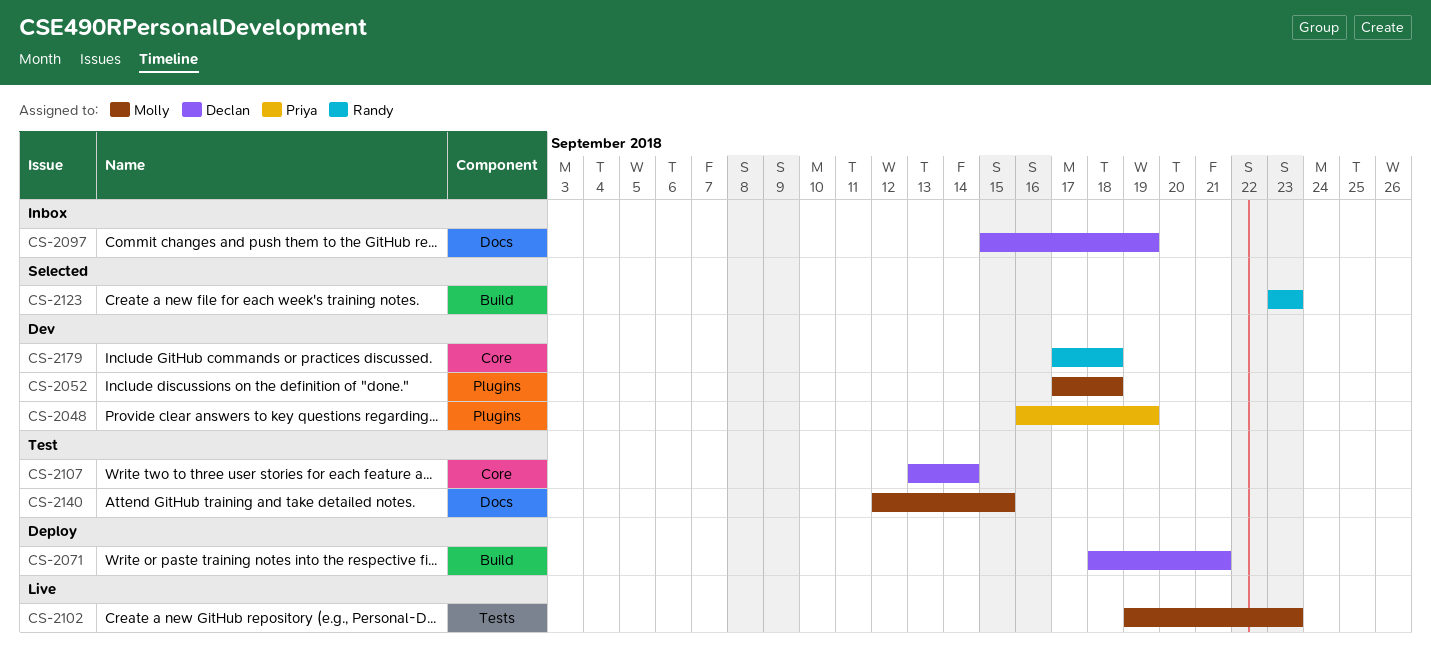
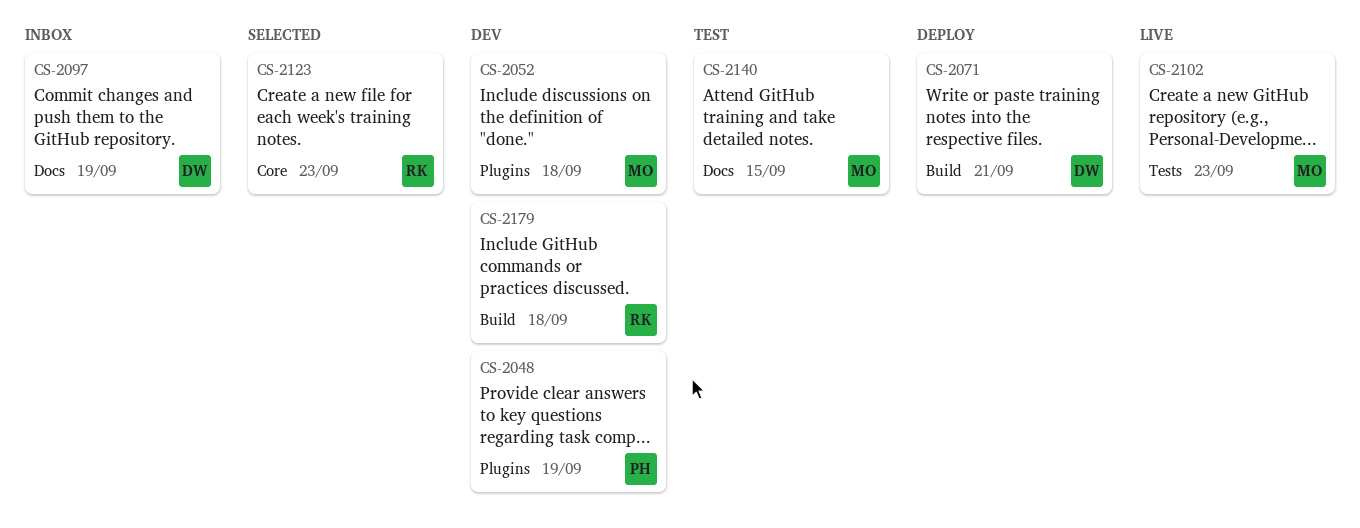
CS-2107: present -> none
CS-2123, label: Build -> Core
CS-2179, label: Core -> Build

